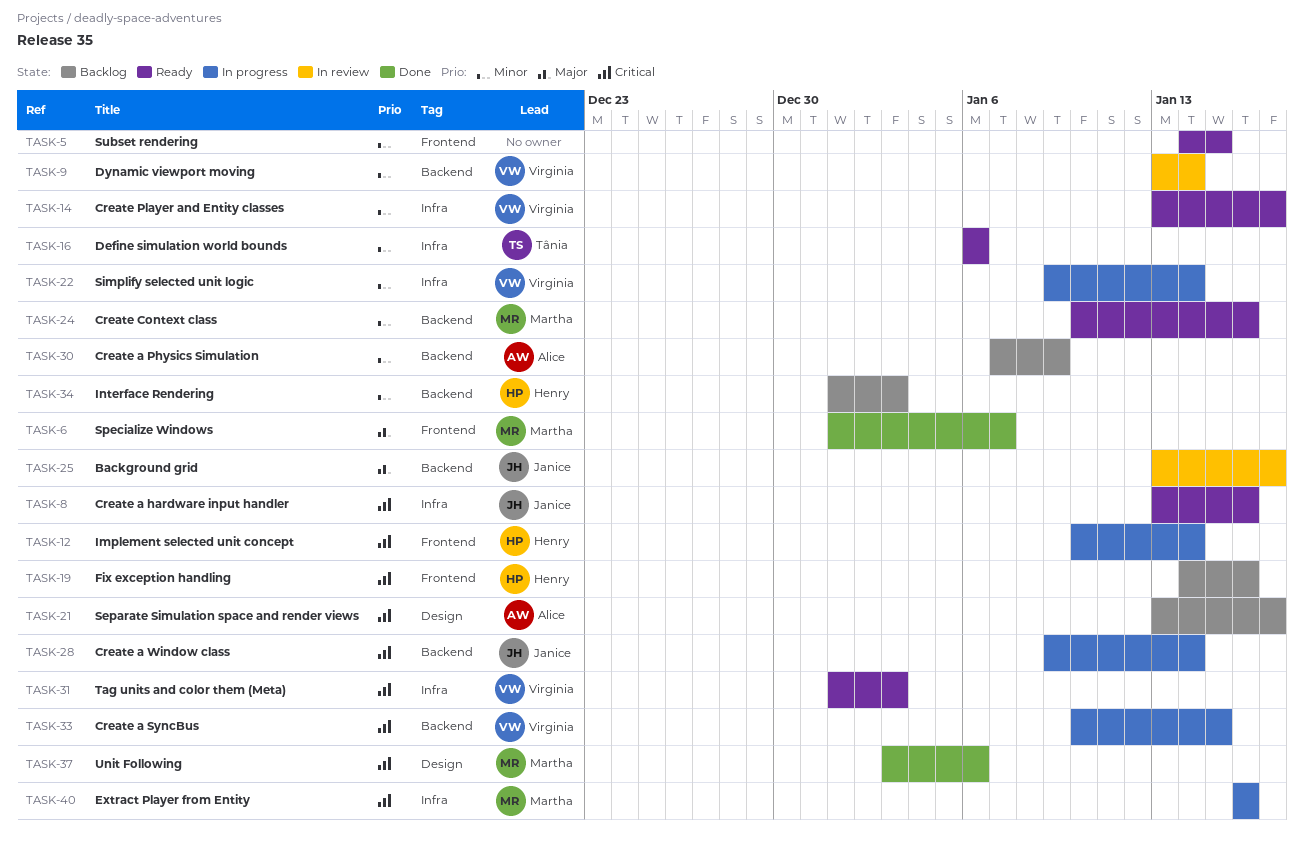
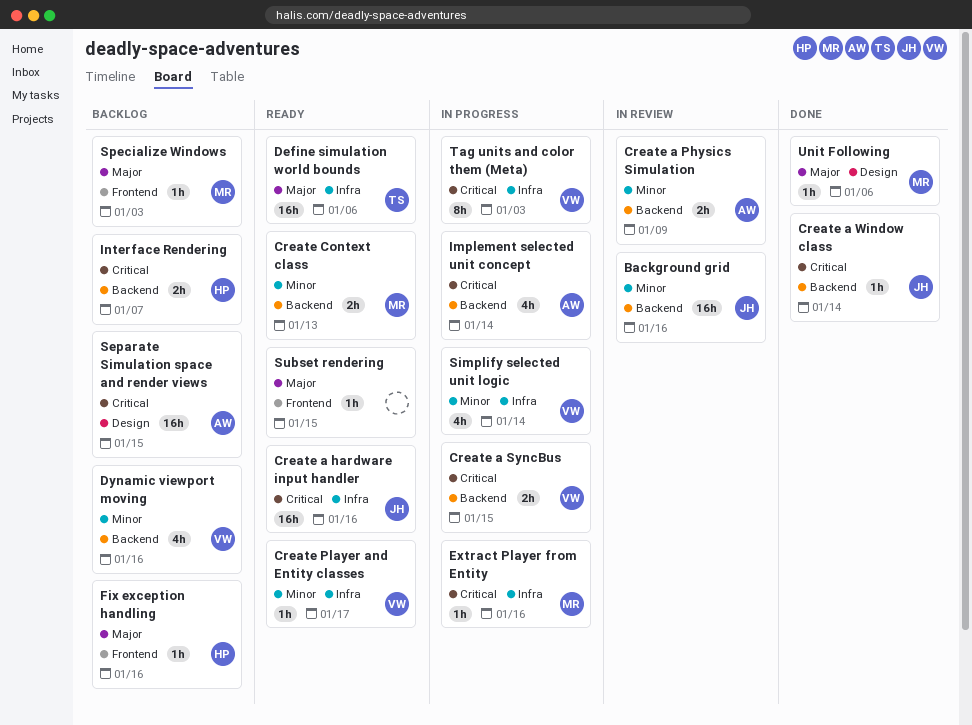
Background grid, priority: Major -> Minor
Background grid, due: Jan 17 -> Jan 16
Create a Physics Simulation, status: Backlog -> In review
Create a Window class, status: In progress -> Done
Create Context class, due: Jan 16 -> Jan 13
Define simulation world bounds, priority: Minor -> Major
Dynamic viewport moving, status: In review -> Backlog
Dynamic viewport moving, due: Jan 14 -> Jan 16
Fix exception handling, priority: Critical -> Major
Implement selected unit concept, owner: Henry -> Alice
Implement selected unit concept, label: Frontend -> Backend
Interface Rendering, priority: Minor -> Critical
Interface Rendering, due: Jan 3 -> Jan 7
Separate Simulation space and render views, due: Jan 17 -> Jan 15
Specialize Windows, status: Done -> Backlog
Specialize Windows, due: Jan 7 -> Jan 3
Subset rendering, priority: Minor -> Major
Tag units and color them (Meta), status: Ready -> In progress
Unit Following, priority: Critical -> Major

